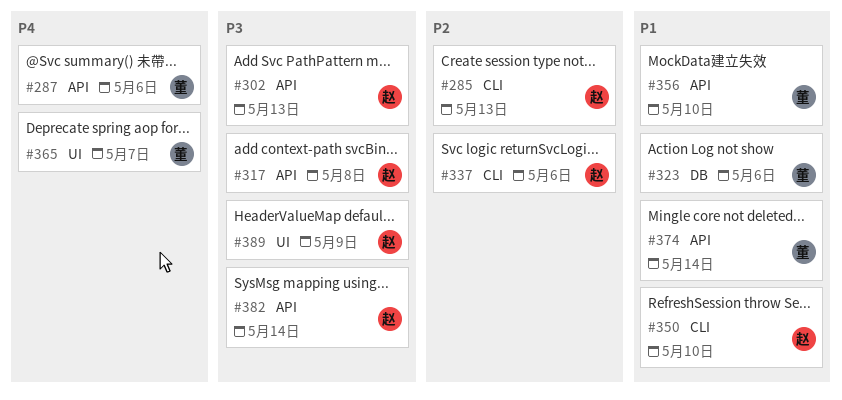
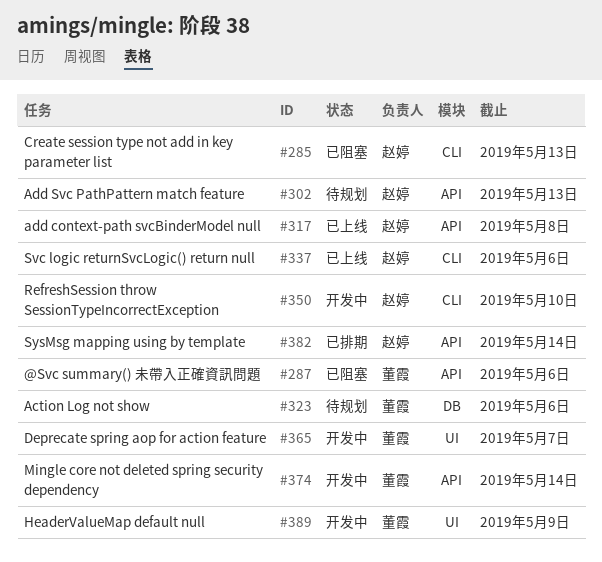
#356: present -> none
#389, owner: 赵婷 -> 董霞

